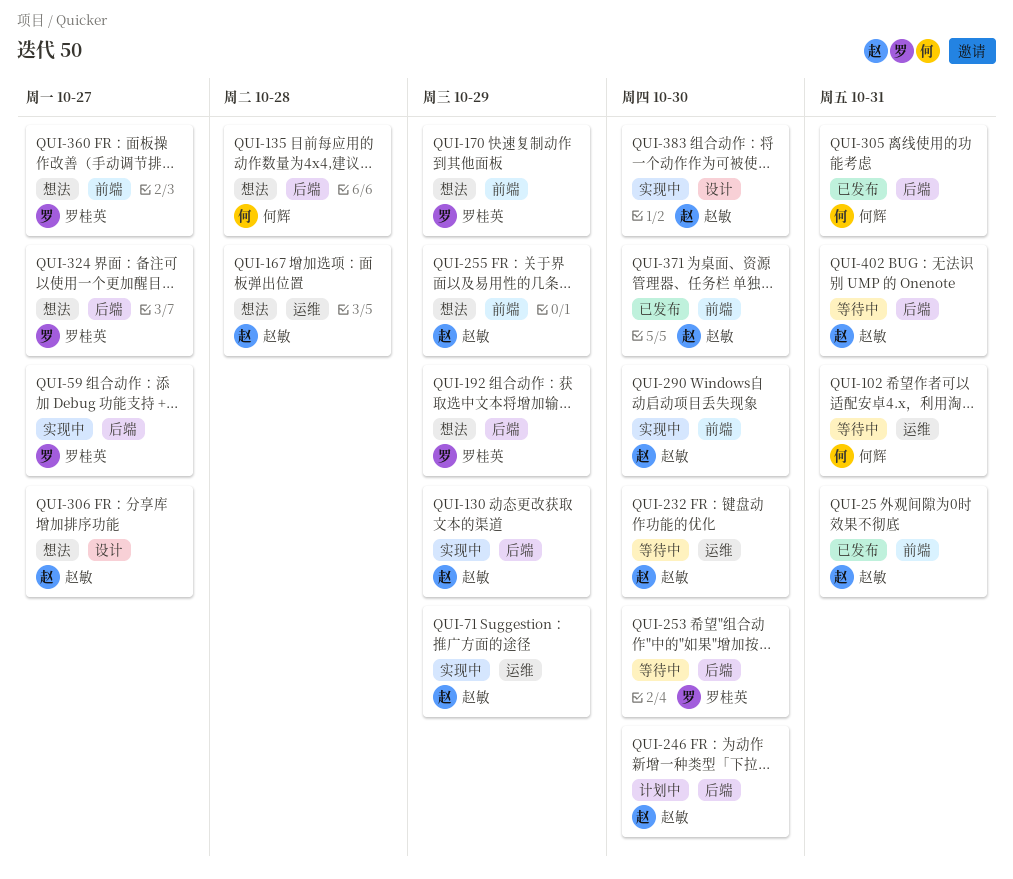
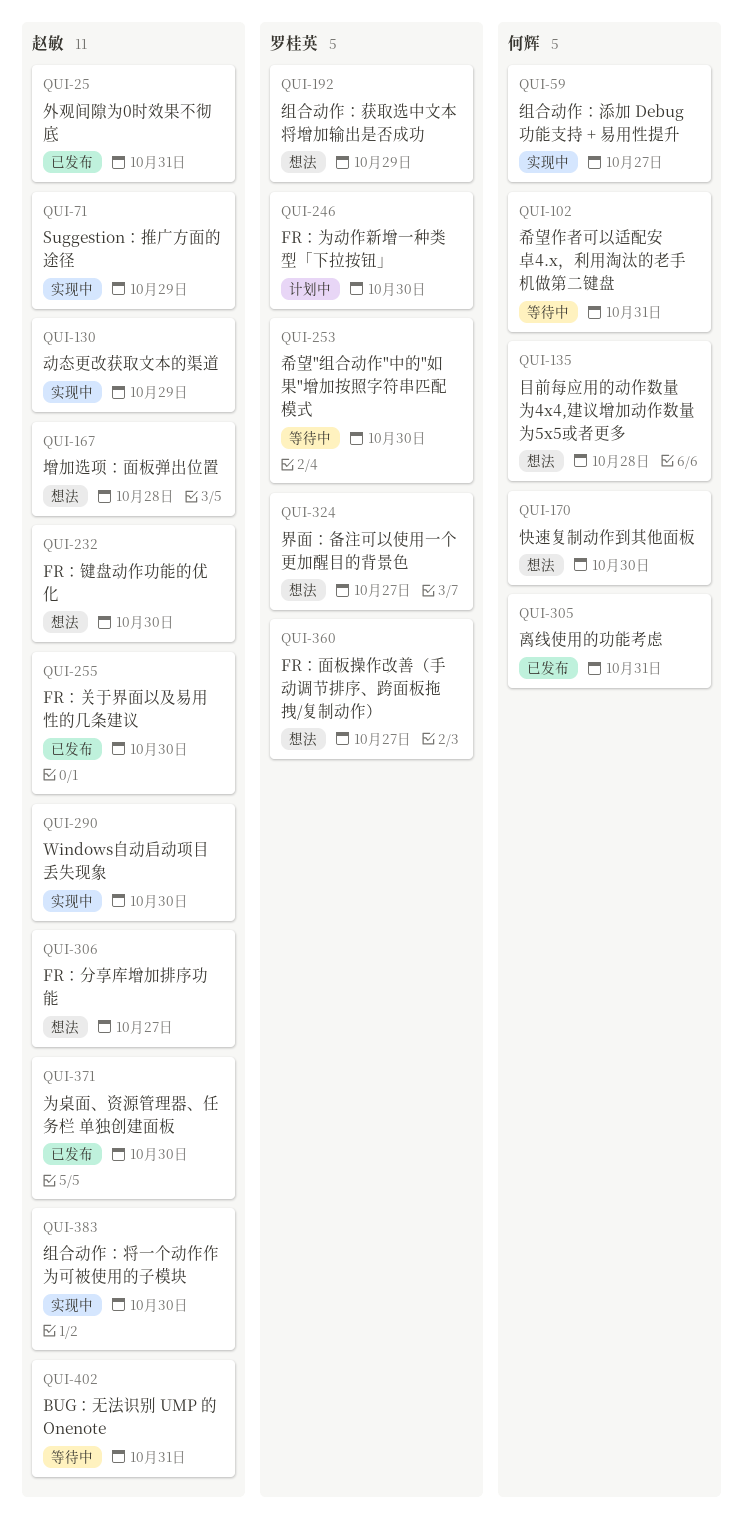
QUI-59, owner: 罗桂英 -> 何辉
QUI-170, owner: 罗桂英 -> 何辉
QUI-170, due: Oct 29 -> Oct 30
QUI-232, status: 等待中 -> 想法
QUI-246, owner: 赵敏 -> 罗桂英
QUI-255, status: 想法 -> 已发布
QUI-255, due: Oct 29 -> Oct 30

